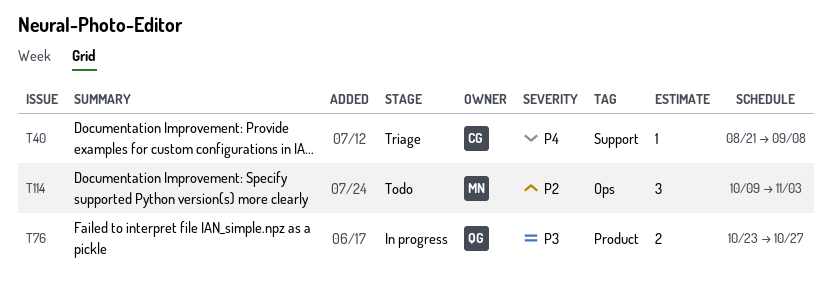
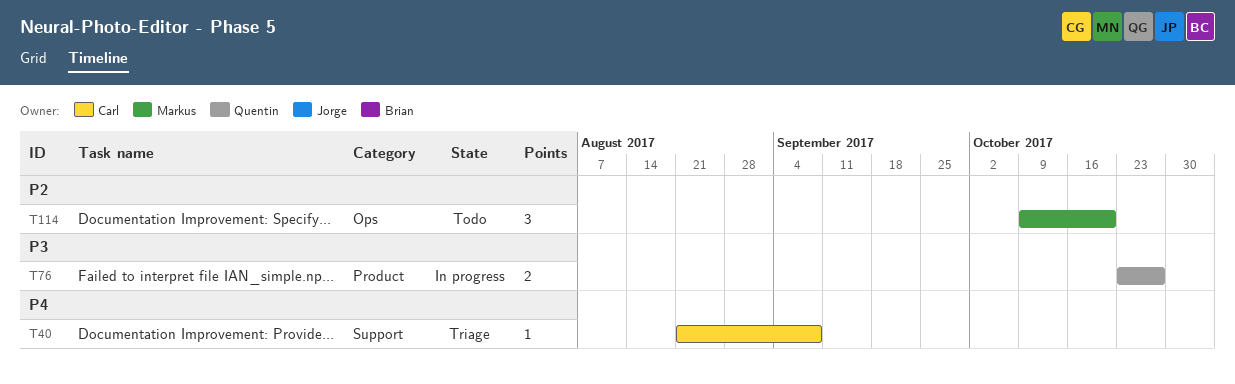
T114, due: Nov 3 -> Oct 20

